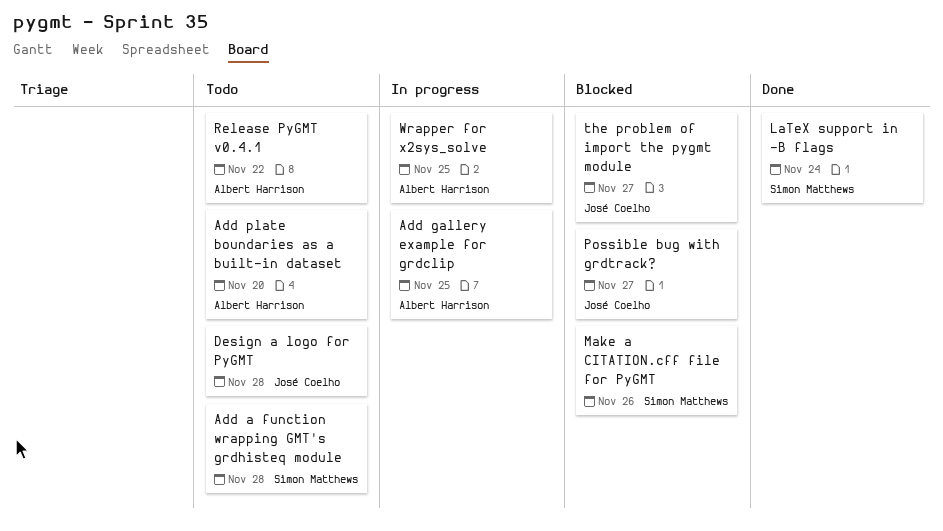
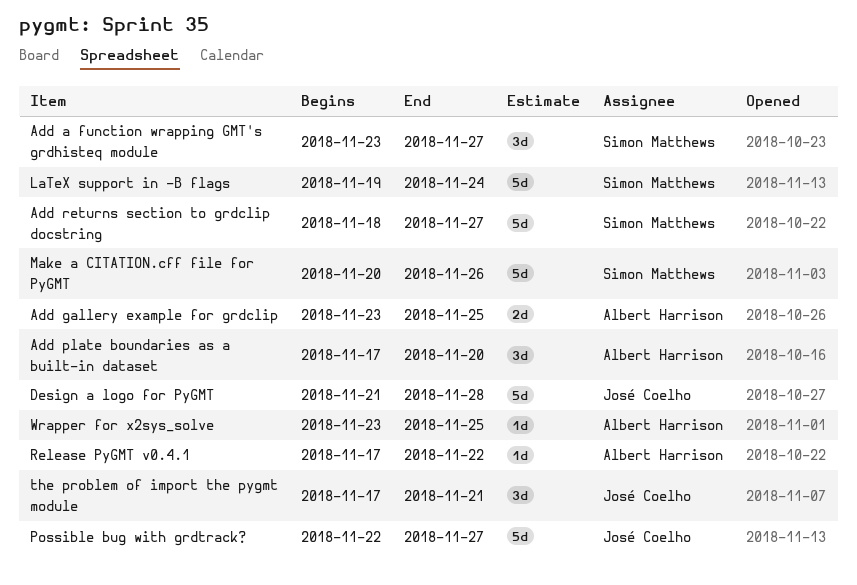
Add a function wrapping GMT's grdhisteq module, due: Nov 28 -> Nov 27
Add returns section to grdclip docstring: none -> present
the problem of import the pygmt module, due: Nov 27 -> Nov 21

